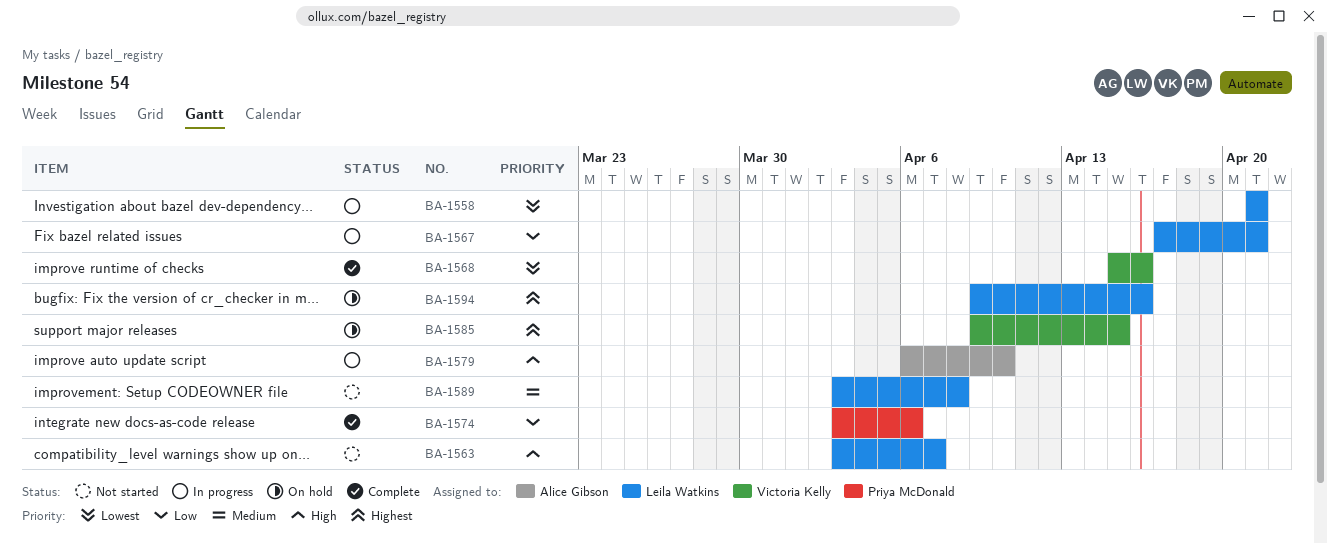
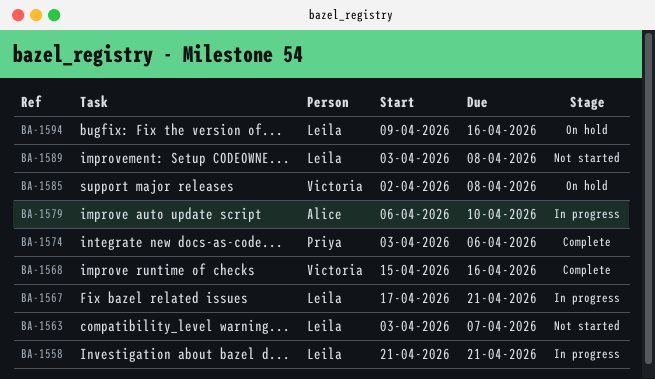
BA-1585, start: Apr 9 -> Apr 2
BA-1585, due: Apr 15 -> Apr 8

